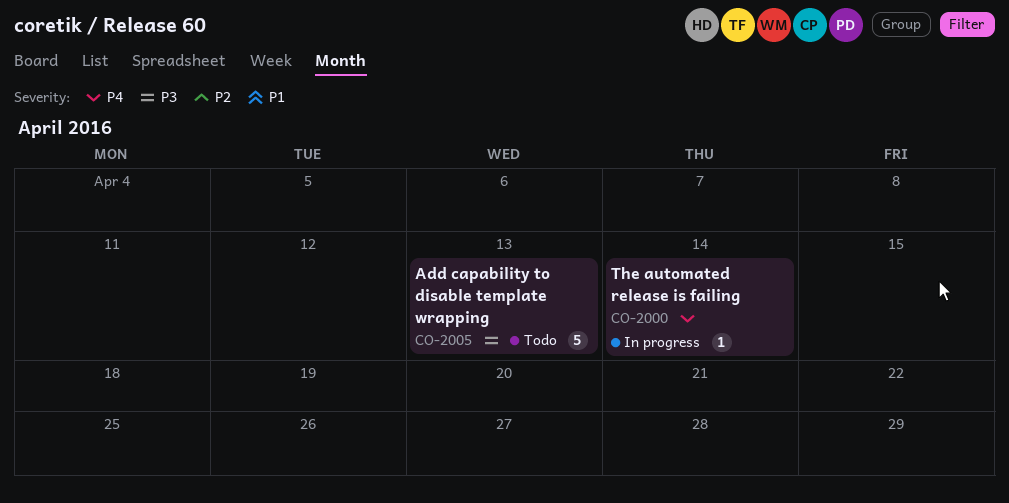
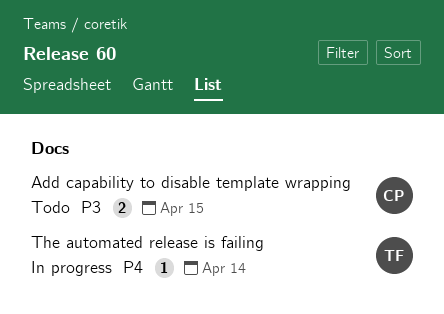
Add capability to disable template wrapping, estimate: 5 -> 2
Add capability to disable template wrapping, due: Apr 13 -> Apr 15

